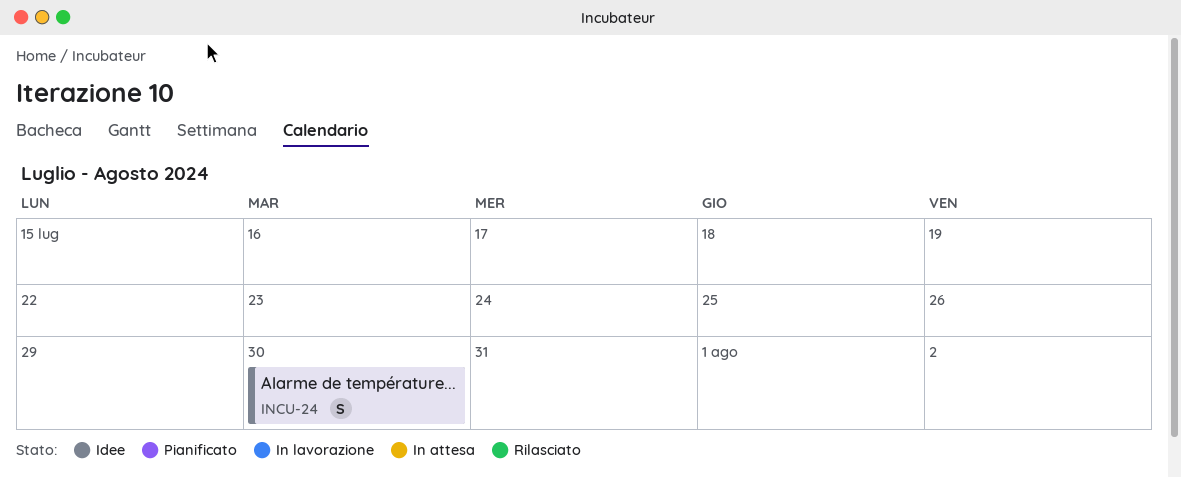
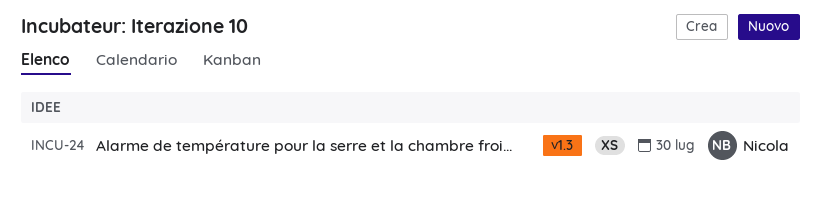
INCU-24, estimate: S -> XS

